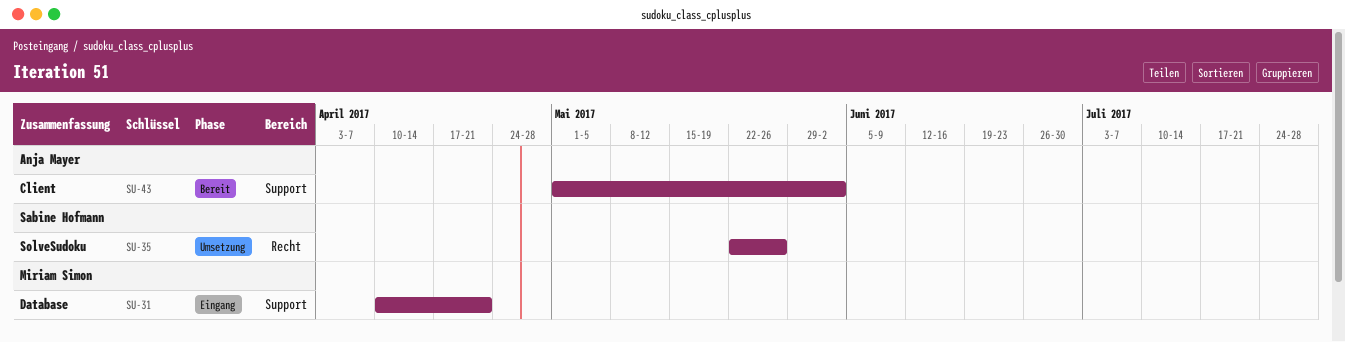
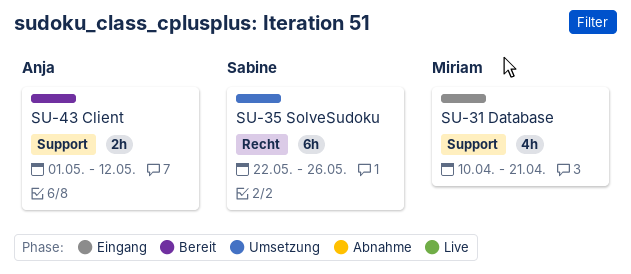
SU-43, due: Jun 2 -> May 12

